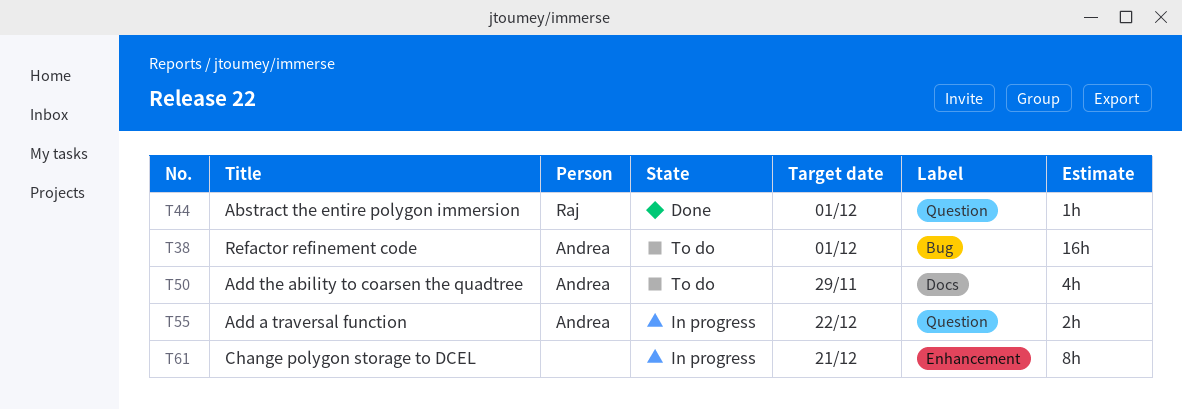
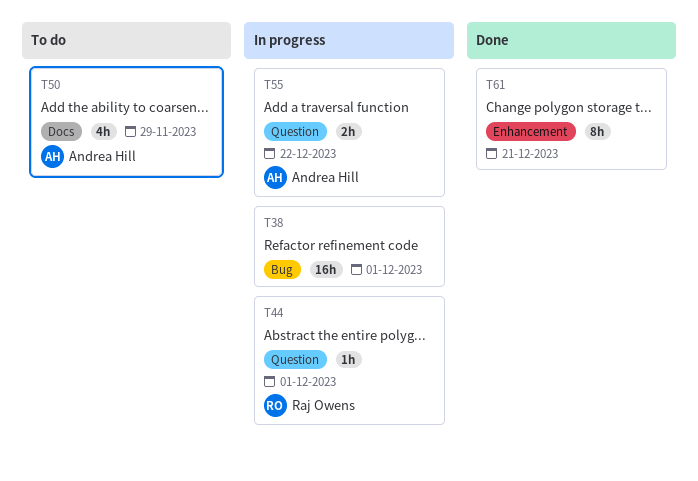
T38, status: To do -> In progress
T38, owner: Andrea Hill -> none
T44, status: Done -> In progress
T61, status: In progress -> Done

